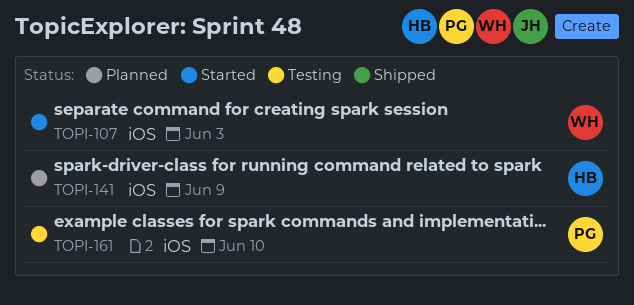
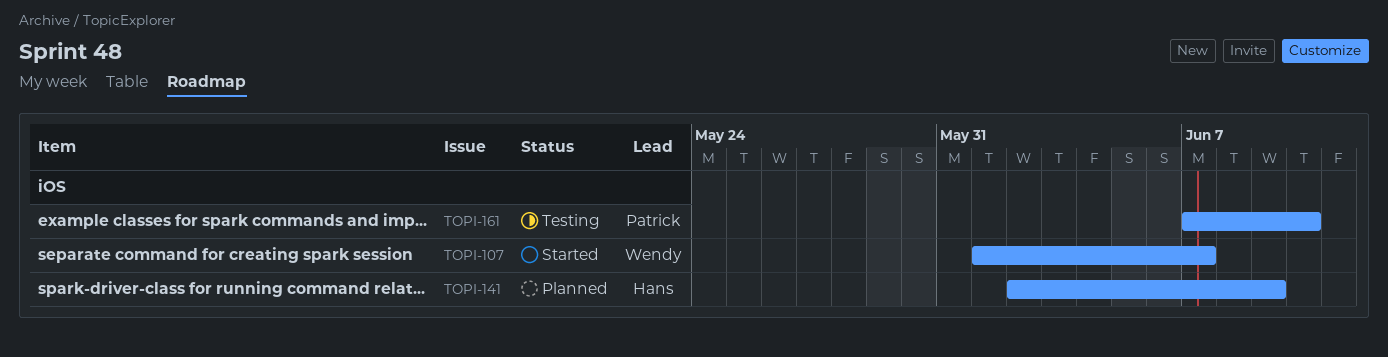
TOPI-107, due: Jun 3 -> Jun 7

